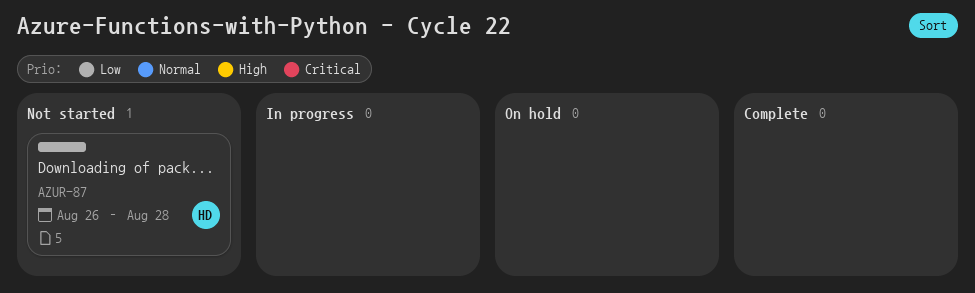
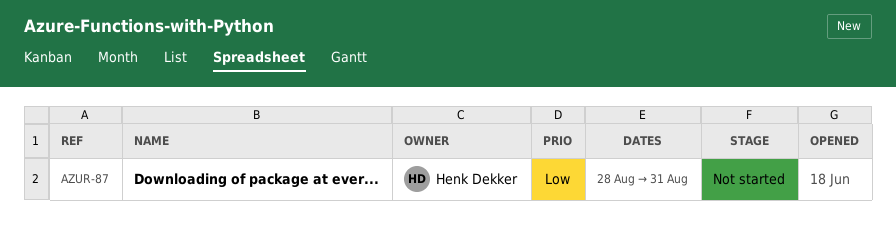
AZUR-87, start: Aug 26 -> Aug 28
AZUR-87, due: Aug 28 -> Aug 31

